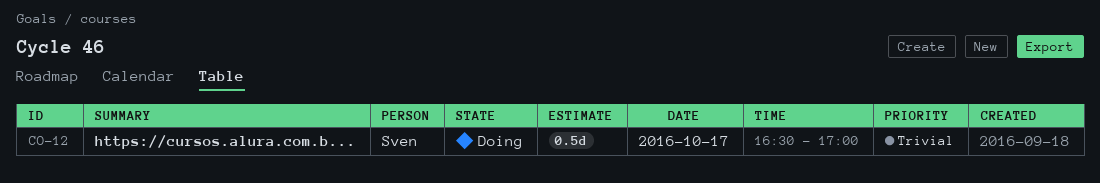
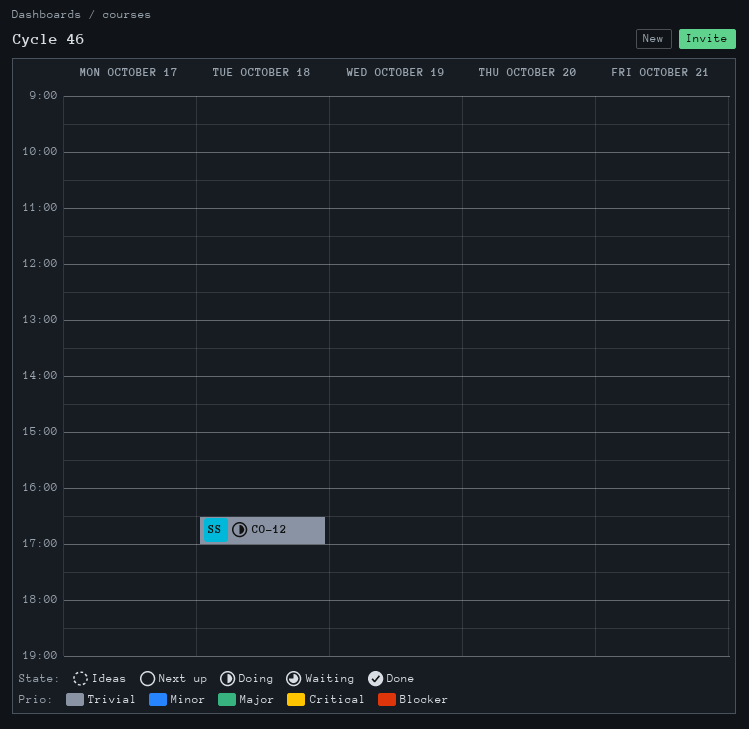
CO-12, day: Oct 17 -> Oct 18

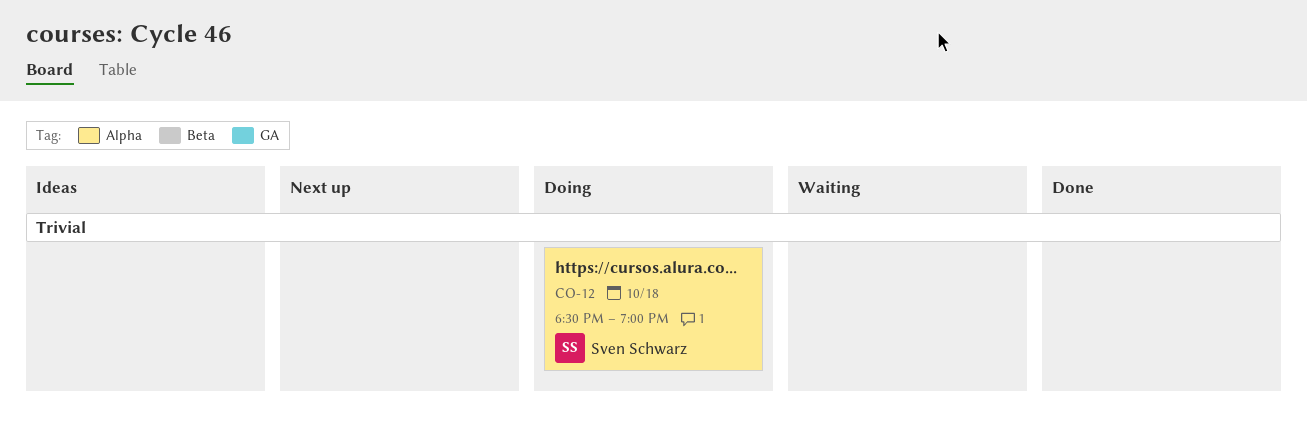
CO-12, begins: 16:30 -> 18:30
CO-12, ends: 17:00 -> 19:00

